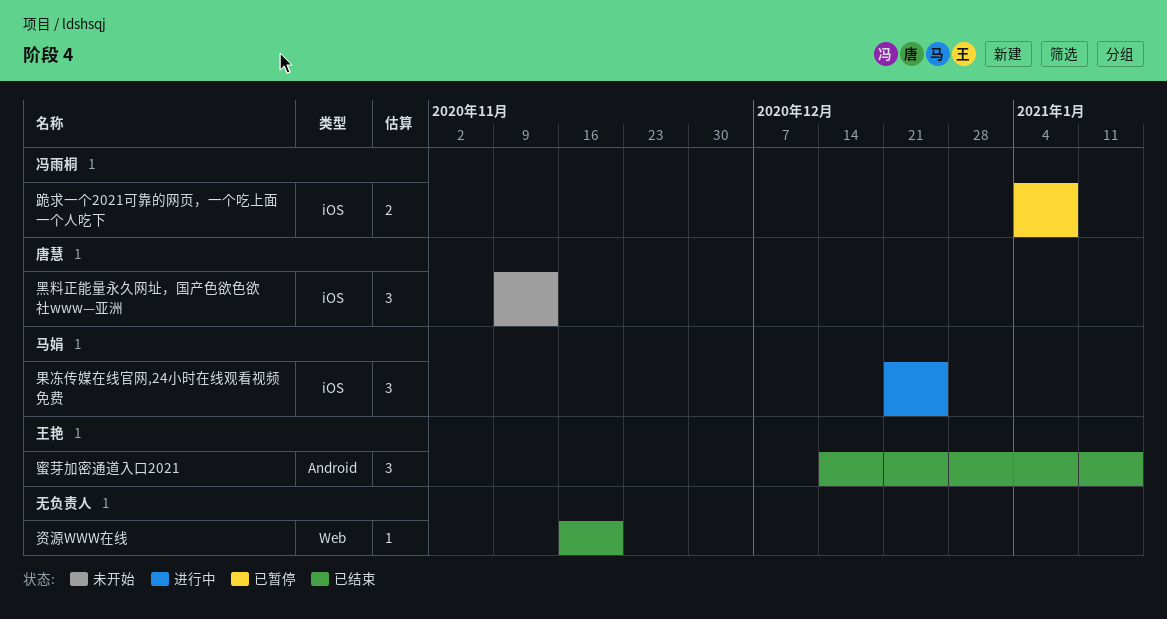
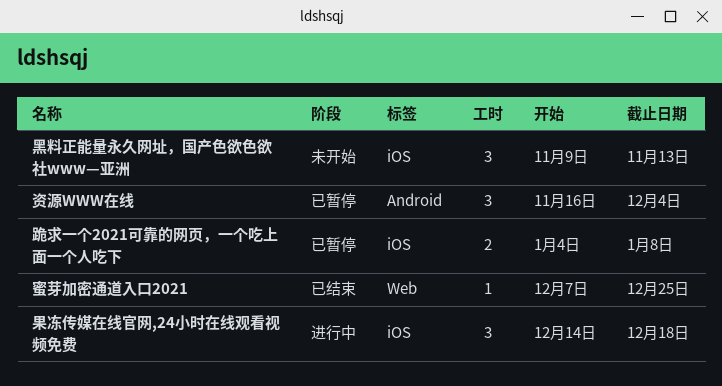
果冻传媒在线官网,24小时在线观看视频免费, start: Dec 21 -> Dec 14
果冻传媒在线官网,24小时在线观看视频免费, due: Dec 25 -> Dec 18
蜜芽加密通道入口2021, label: Android -> Web
蜜芽加密通道入口2021, estimate: 3 -> 1
蜜芽加密通道入口2021, start: Dec 14 -> Dec 7
蜜芽加密通道入口2021, due: Jan 15 -> Dec 25
资源WWW在线, status: 已结束 -> 已暂停
资源WWW在线, label: Web -> Android
资源WWW在线, estimate: 1 -> 3
资源WWW在线, due: Nov 20 -> Dec 4

